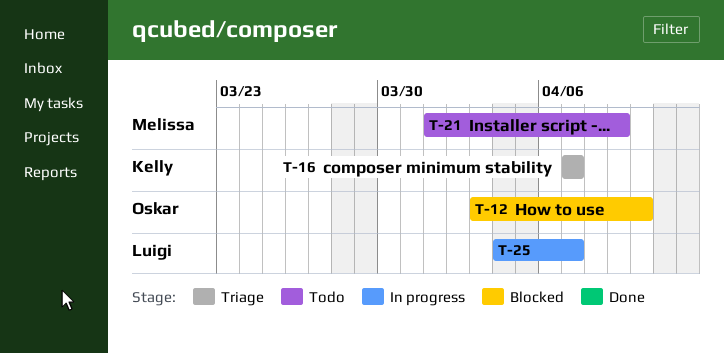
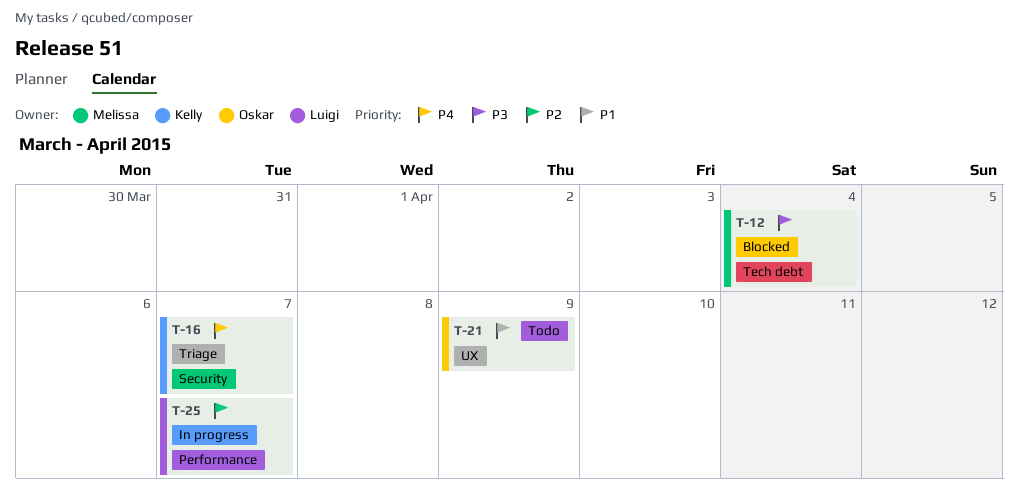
T-12, owner: Oskar -> Melissa
T-12, due: Apr 10 -> Apr 4
T-21, owner: Melissa -> Oskar

